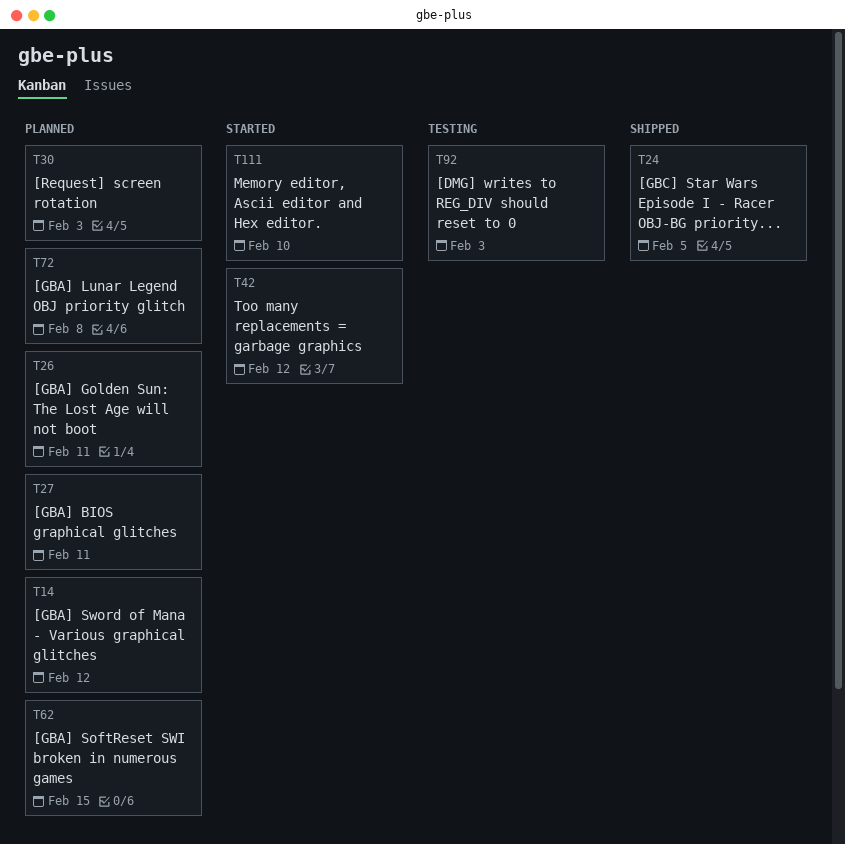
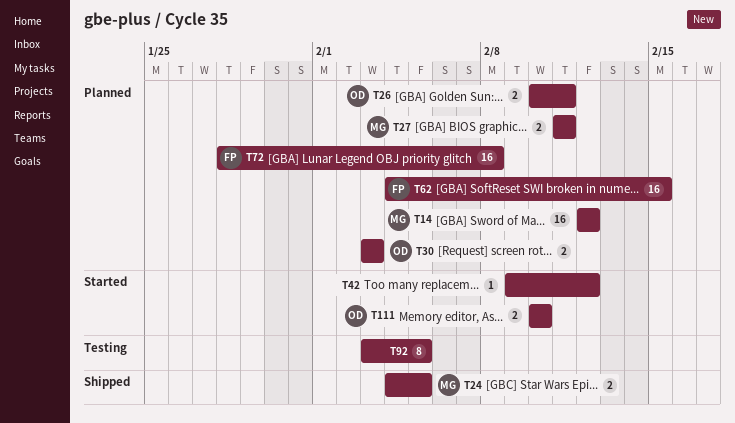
T92, due: Feb 3 -> Feb 5

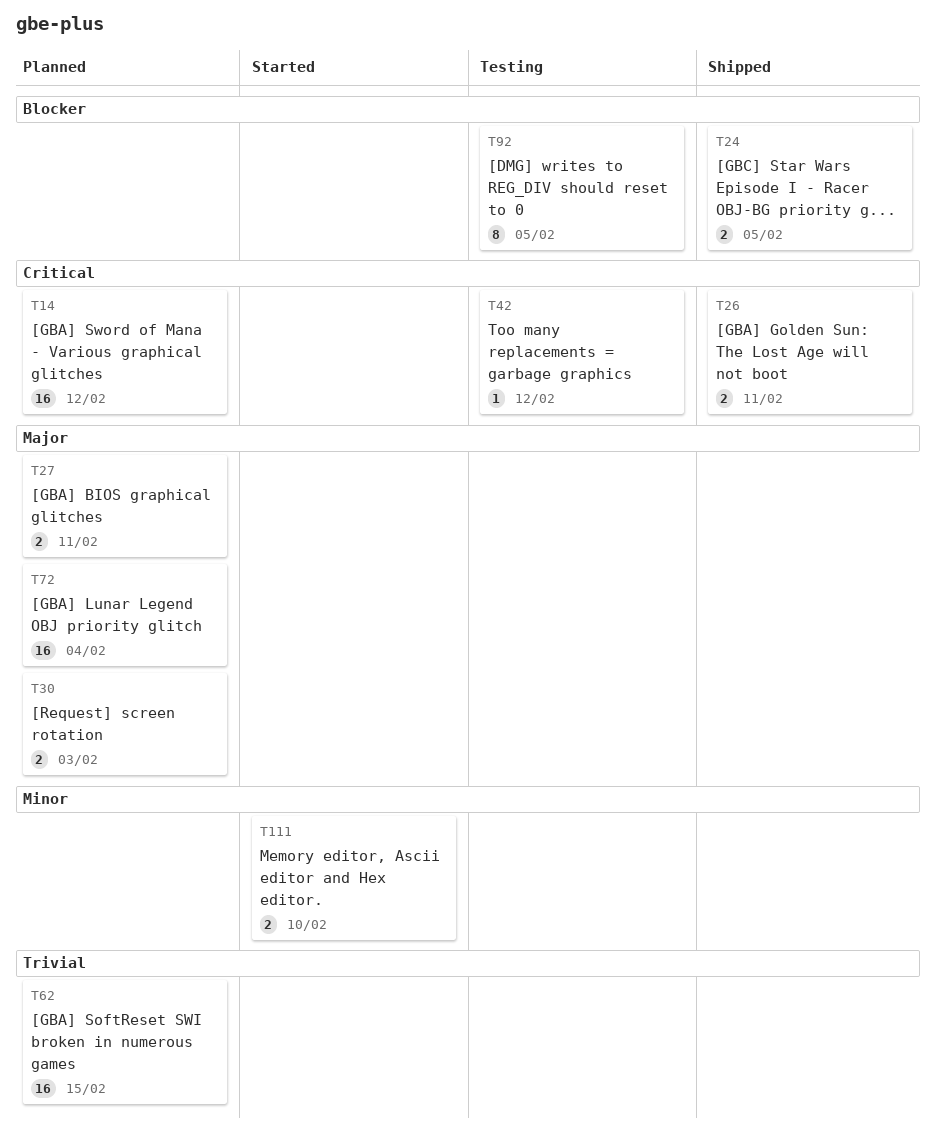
T26, status: Planned -> Shipped
T42, status: Started -> Testing
T72, due: Feb 8 -> Feb 4

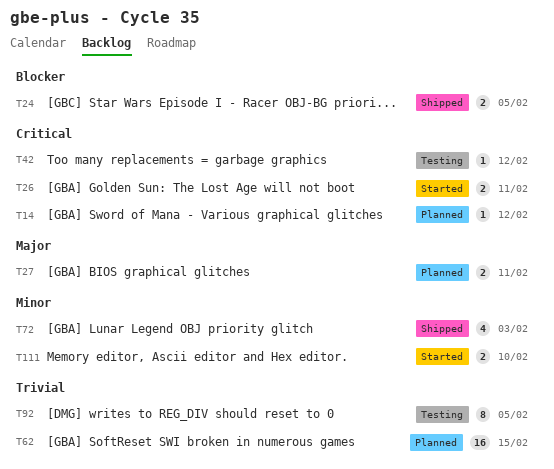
T14, estimate: 16 -> 1
T26, status: Shipped -> Started
T30: present -> none
T72, status: Planned -> Shipped
T72, priority: Major -> Minor
T72, estimate: 16 -> 4
T72, due: Feb 4 -> Feb 3
T92, priority: Blocker -> Trivial

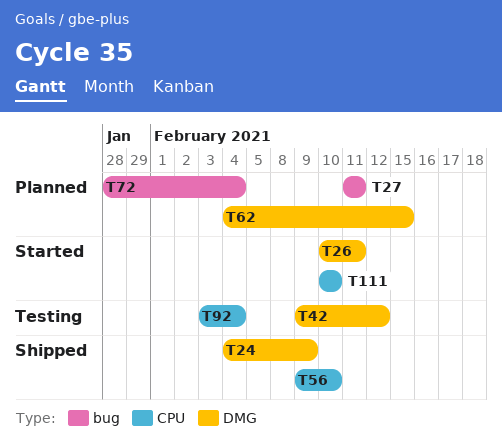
T14: present -> none
T24, due: Feb 5 -> Feb 9
T56: none -> present
T72, status: Shipped -> Planned
T72, due: Feb 3 -> Feb 4
T92, due: Feb 5 -> Feb 4

